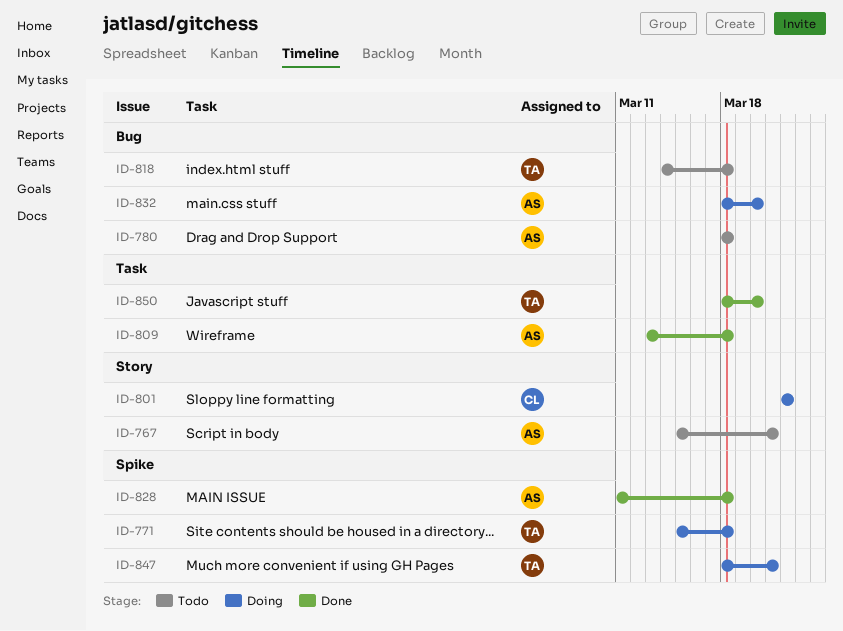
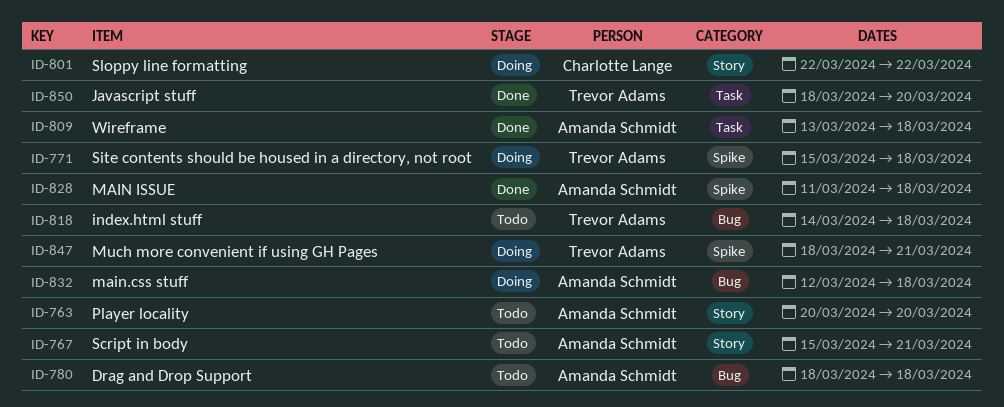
ID-763: none -> present
ID-832, start: Mar 18 -> Mar 12
ID-832, due: Mar 20 -> Mar 18

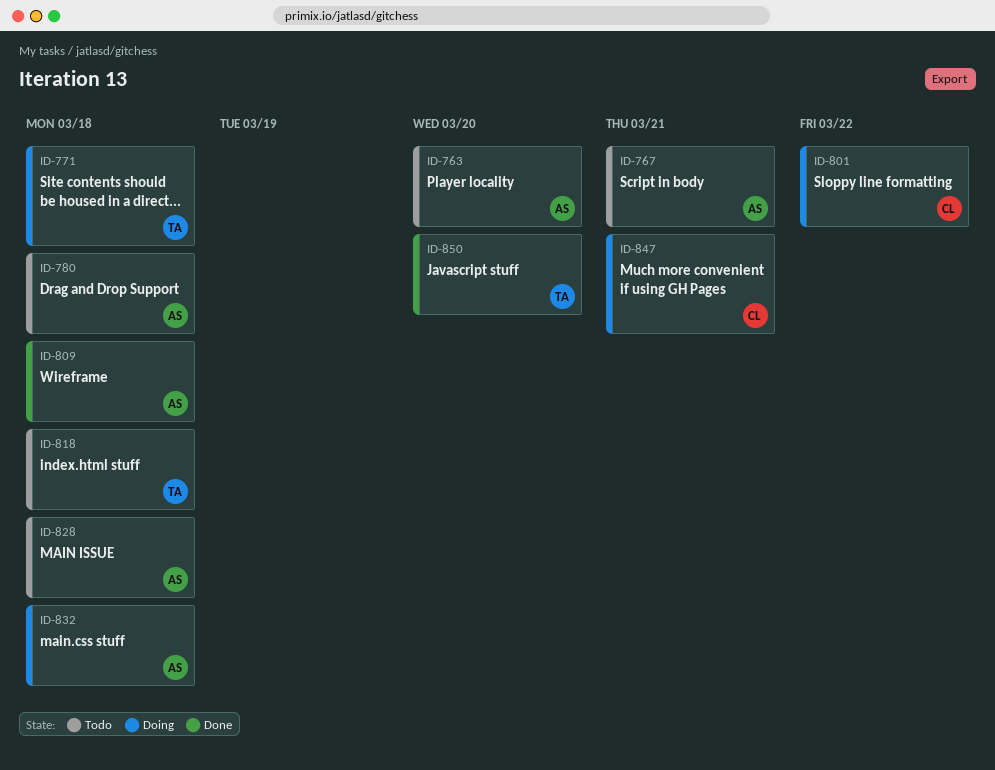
ID-828, status: Done -> Todo
ID-847, owner: Trevor Adams -> Charlotte Lange

